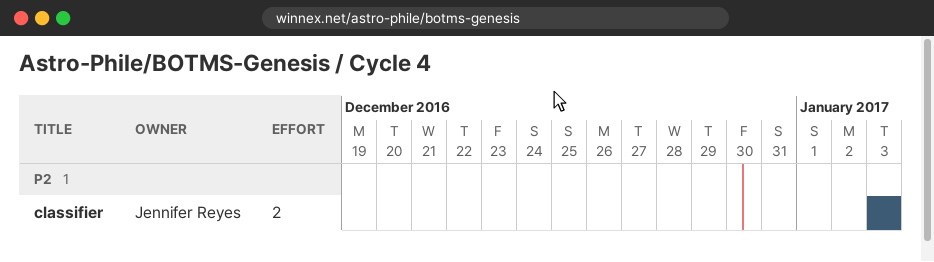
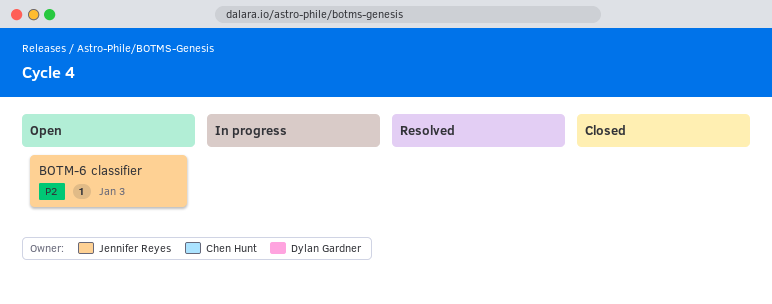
classifier, estimate: 2 -> 1

